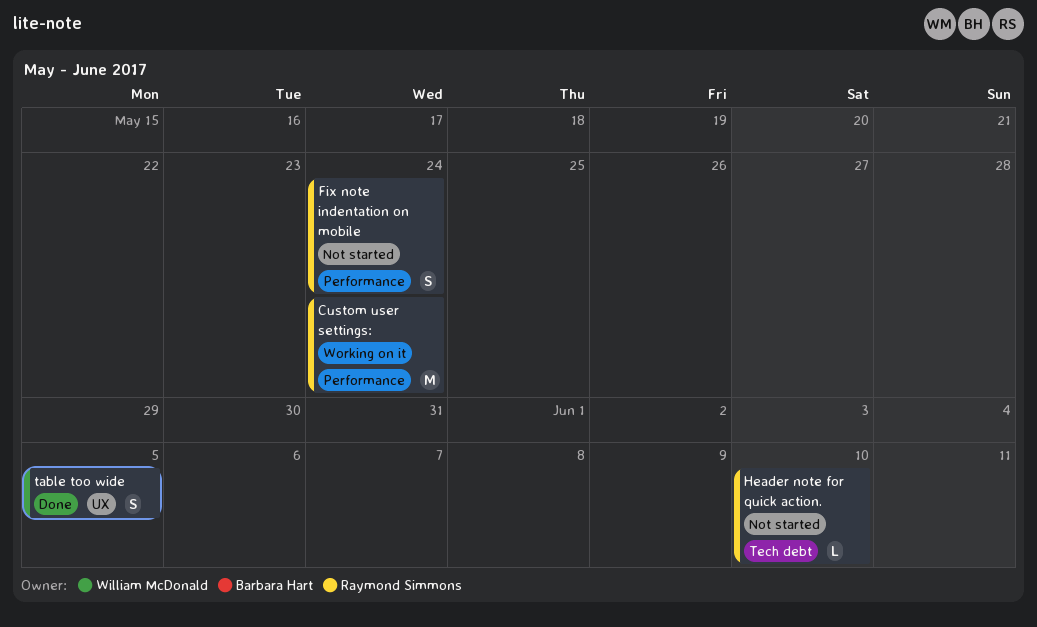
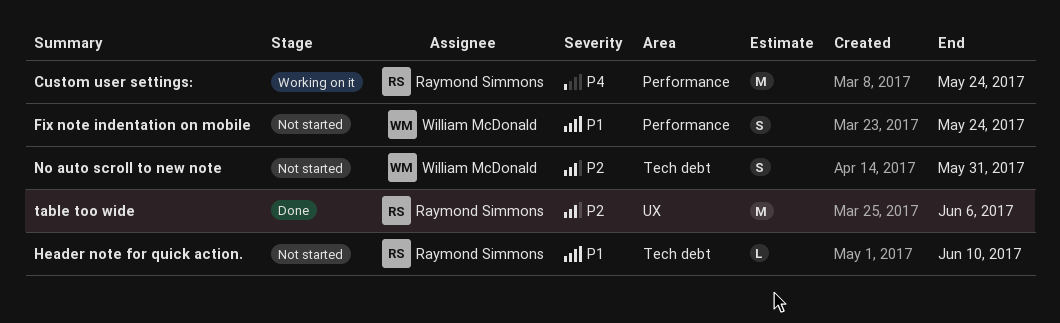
Fix note indentation on mobile, owner: Raymond Simmons -> William McDonald
No auto scroll to new note: none -> present
table too wide, owner: William McDonald -> Raymond Simmons
table too wide, estimate: S -> M
table too wide, due: Jun 5 -> Jun 6

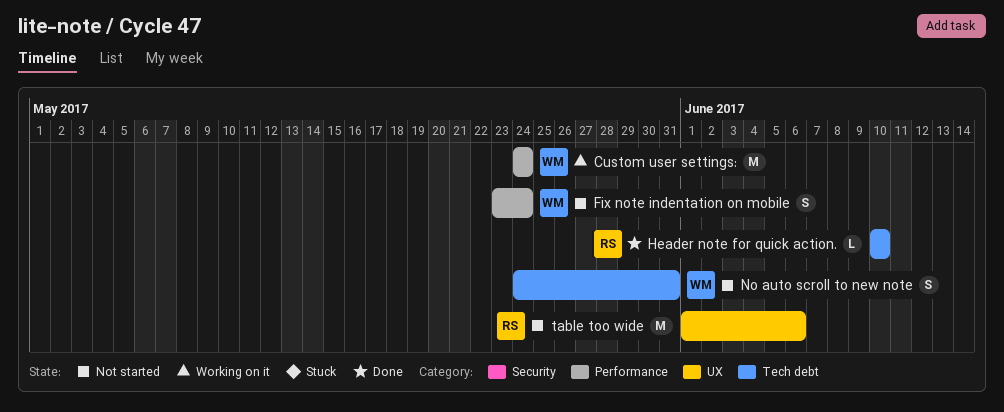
Custom user settings:, owner: Raymond Simmons -> William McDonald
Header note for quick action., status: Not started -> Done
table too wide, status: Done -> Not started

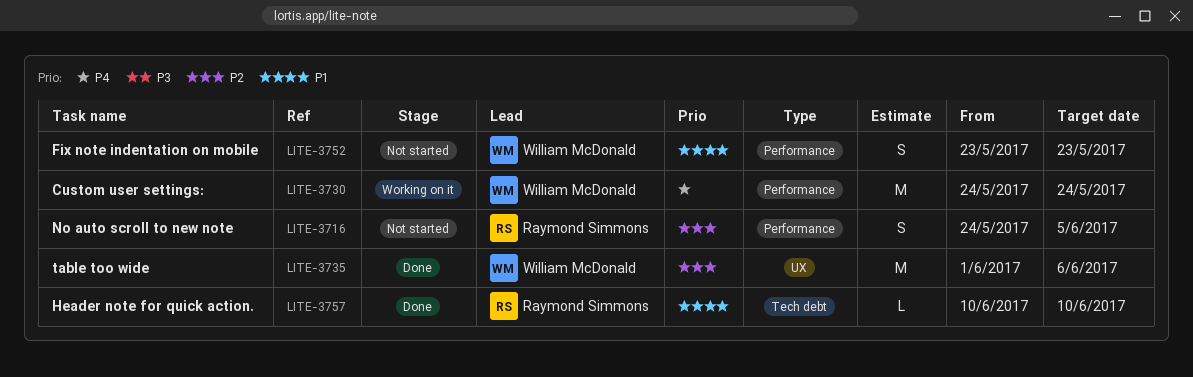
Fix note indentation on mobile, due: May 24 -> May 23
No auto scroll to new note, owner: William McDonald -> Raymond Simmons
No auto scroll to new note, label: Tech debt -> Performance
No auto scroll to new note, due: May 31 -> Jun 5
table too wide, status: Not started -> Done
table too wide, owner: Raymond Simmons -> William McDonald

